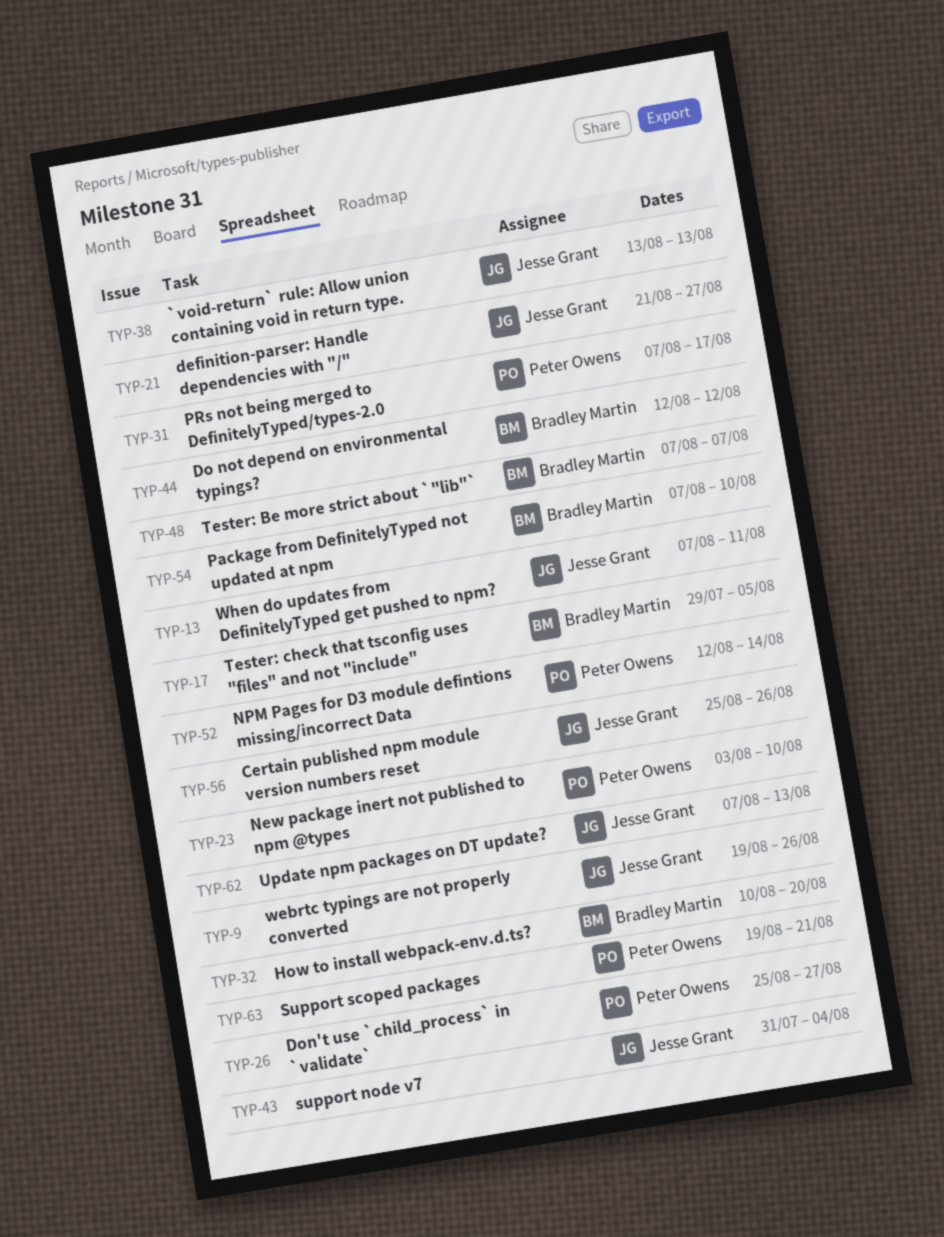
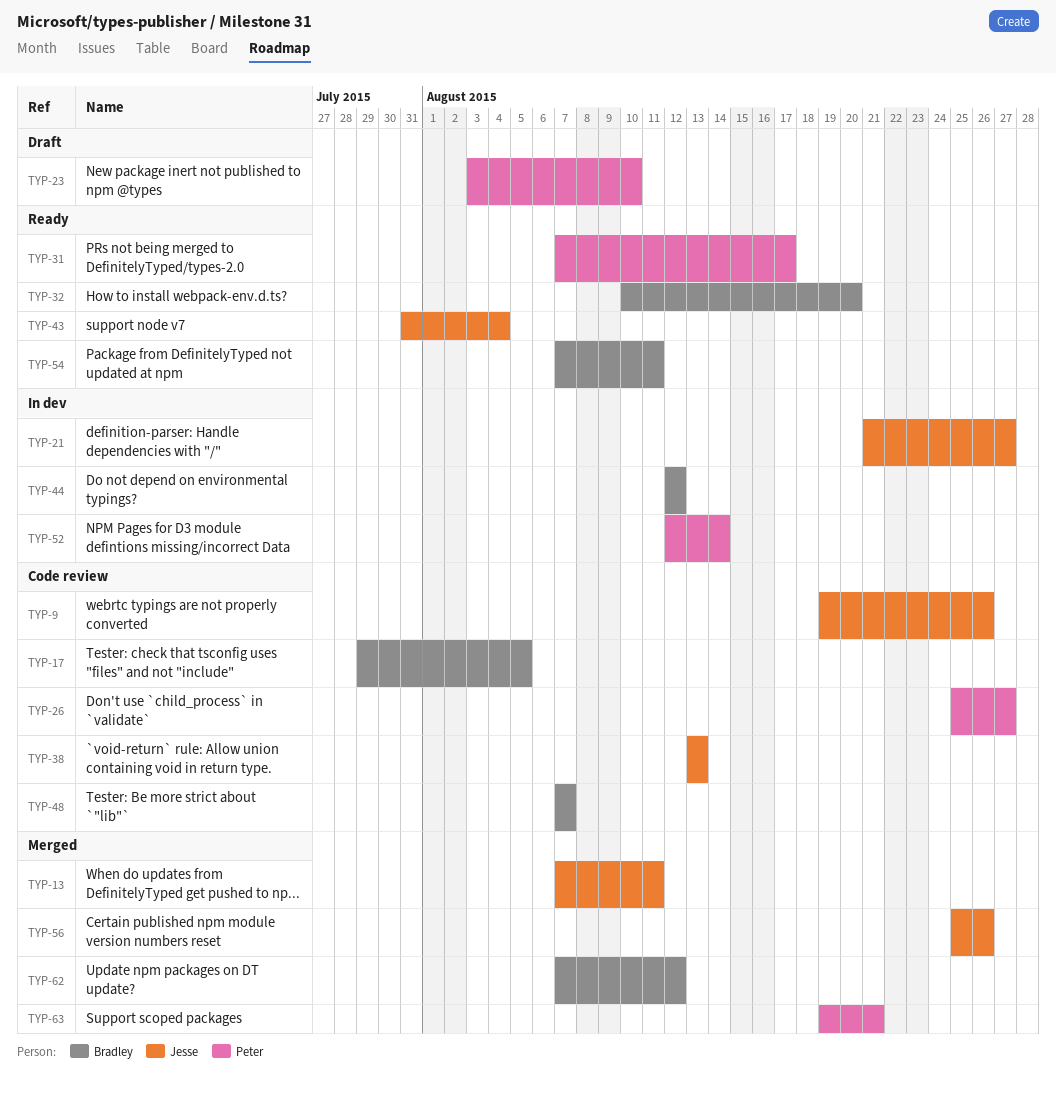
TYP-54, due: Aug 10 -> Aug 11
TYP-62, owner: Jesse Grant -> Bradley Martin
TYP-62, due: Aug 13 -> Aug 12

